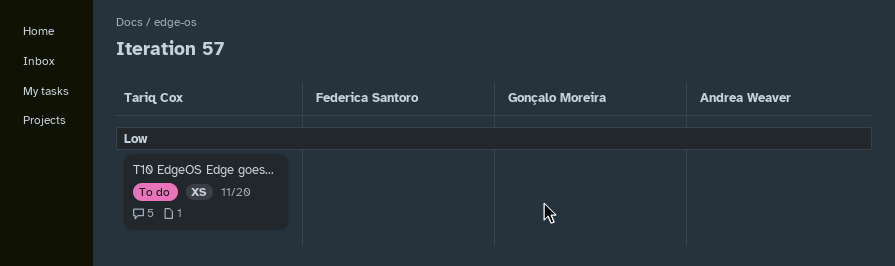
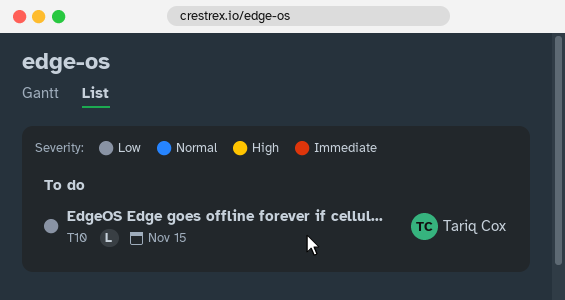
T10, estimate: XS -> L
T10, due: Nov 20 -> Nov 15

